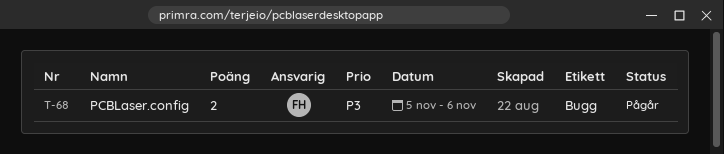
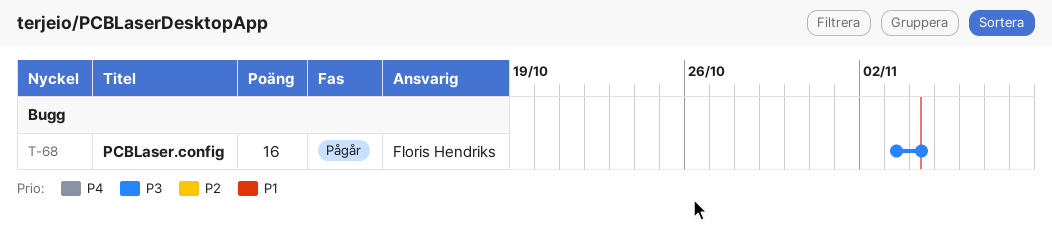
T-68, estimate: 2 -> 16
T-68, start: Nov 5 -> Nov 3
T-68, due: Nov 6 -> Nov 4

